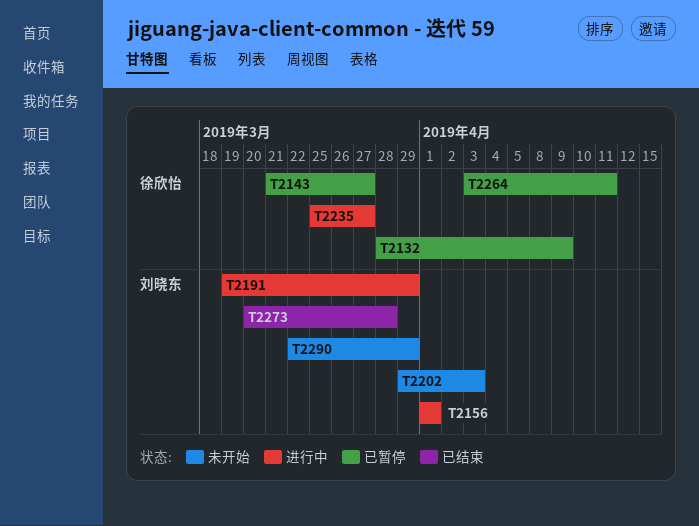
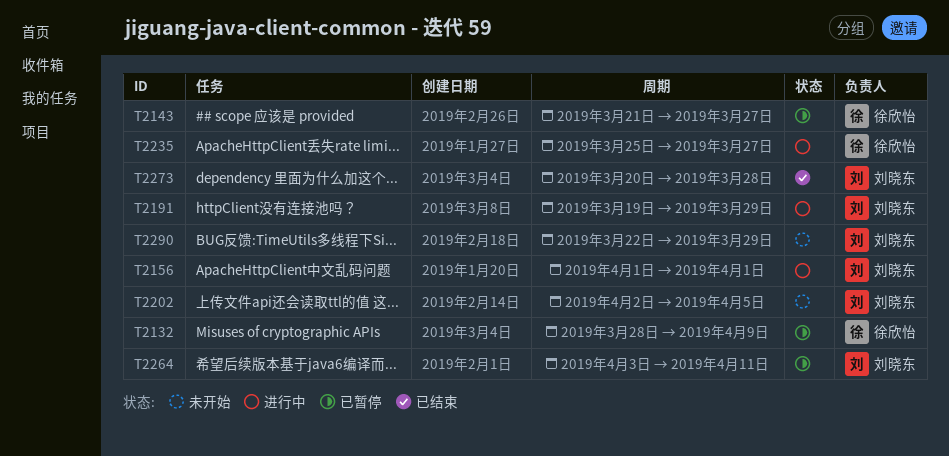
T2202, start: Mar 29 -> Apr 2
T2202, due: Apr 3 -> Apr 5
T2264, owner: 徐欣怡 -> 刘晓东

